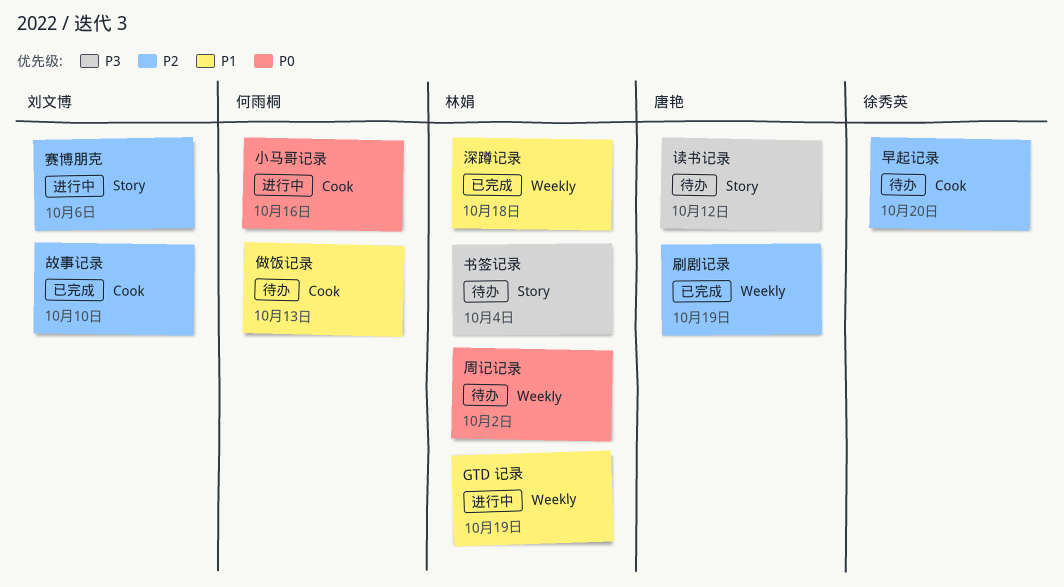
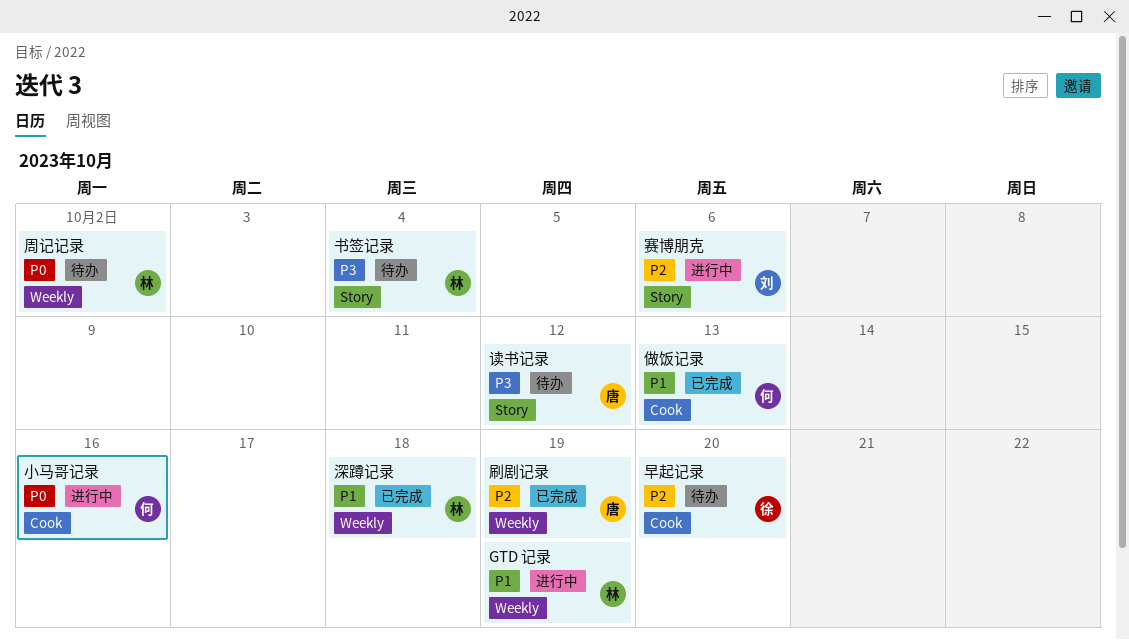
做饭记录, status: 待办 -> 已完成
故事记录: present -> none

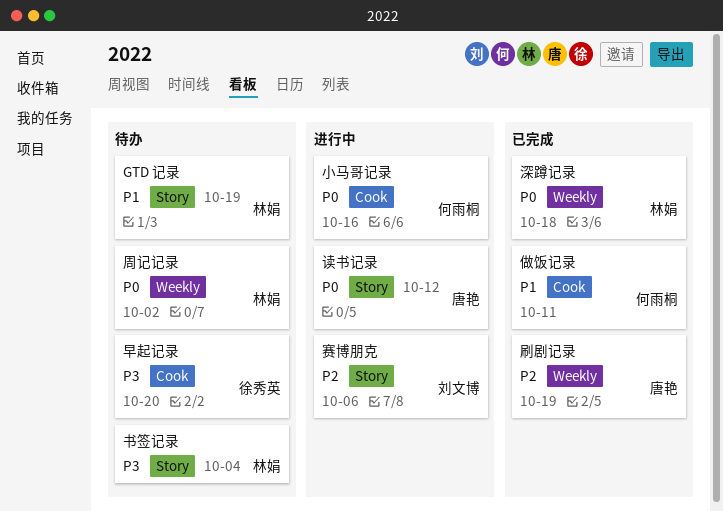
GTD 记录, status: 进行中 -> 待办
GTD 记录, label: Weekly -> Story
做饭记录, due: Oct 13 -> Oct 11
早起记录, priority: P2 -> P3
深蹲记录, priority: P1 -> P0
读书记录, status: 待办 -> 进行中
读书记录, priority: P3 -> P0

